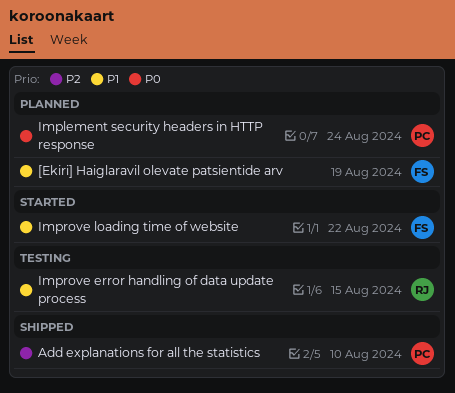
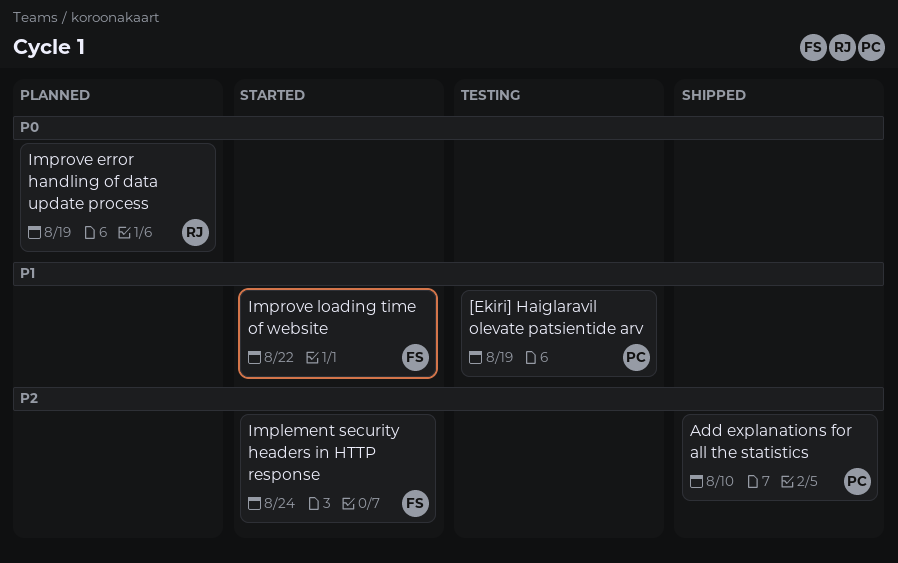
[Ekiri] Haiglaravil olevate patsientide arv, status: Planned -> Testing
[Ekiri] Haiglaravil olevate patsientide arv, owner: FS -> PC
Implement security headers in HTTP response, status: Planned -> Started
Implement security headers in HTTP response, owner: PC -> FS
Implement security headers in HTTP response, priority: P0 -> P2
Improve error handling of data update process, status: Testing -> Planned
Improve error handling of data update process, priority: P1 -> P0
Improve error handling of data update process, due: Aug 15 -> Aug 19

